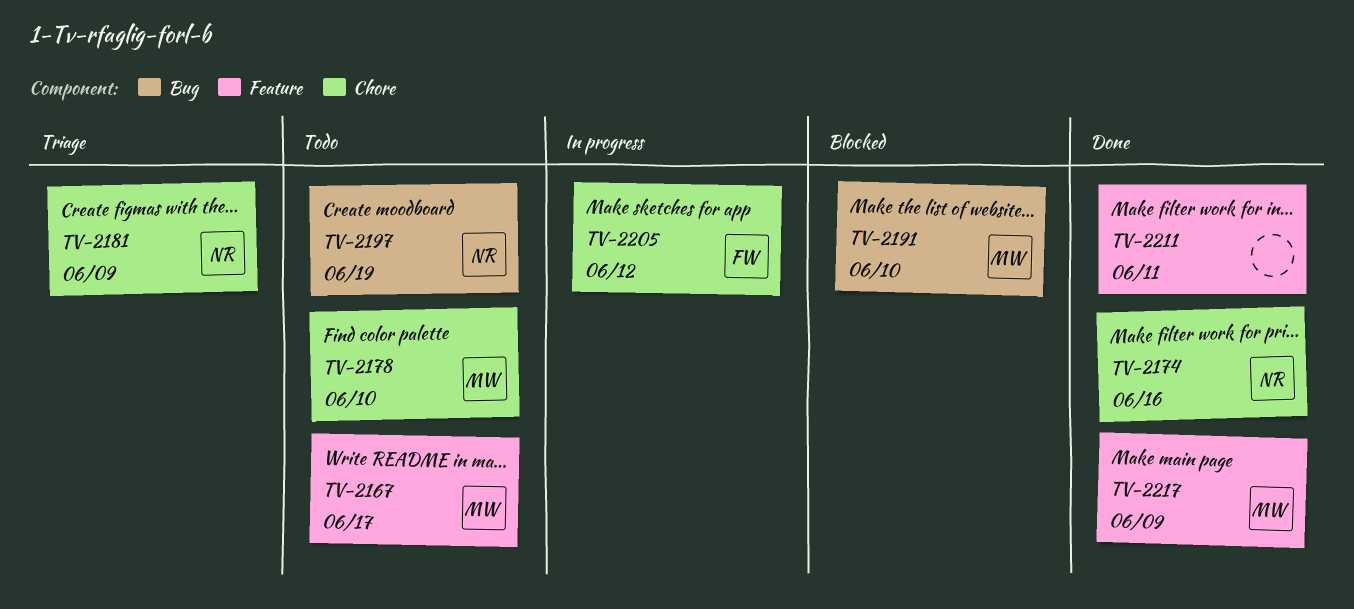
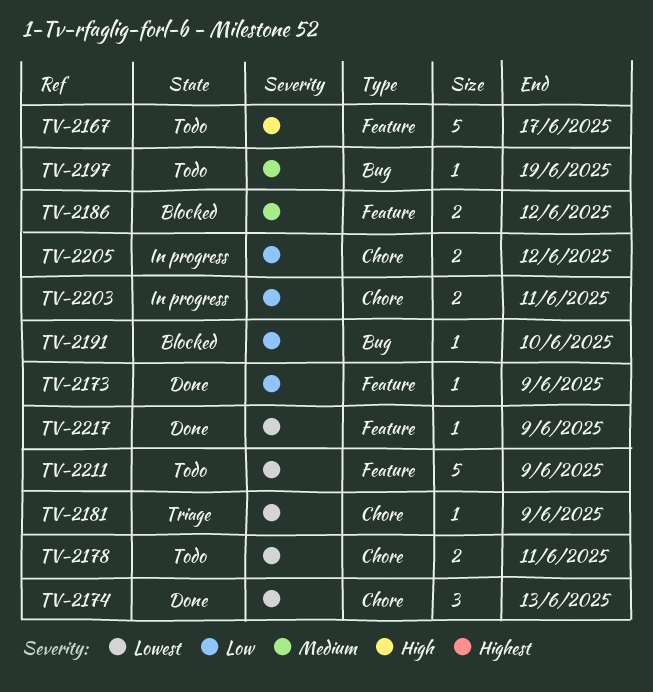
TV-2173: none -> present
TV-2174, due: Jun 16 -> Jun 13
TV-2178, due: Jun 10 -> Jun 11
TV-2186: none -> present
TV-2203: none -> present
TV-2211, status: Done -> Todo
TV-2211, due: Jun 11 -> Jun 9

